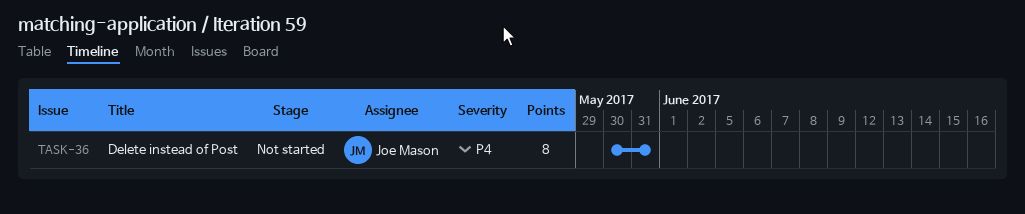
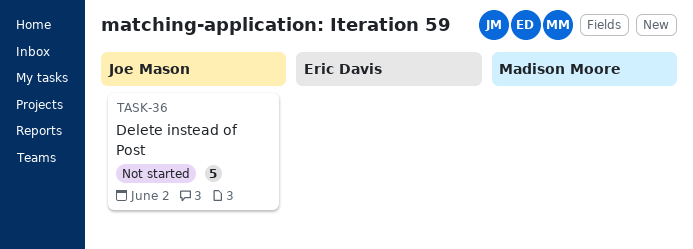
TASK-36, estimate: 8 -> 5
TASK-36, due: May 31 -> Jun 2

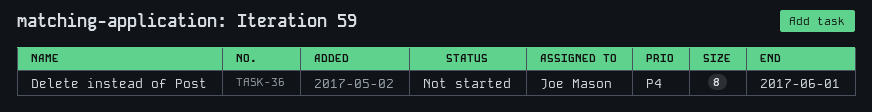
TASK-36, estimate: 5 -> 8
TASK-36, due: Jun 2 -> Jun 1

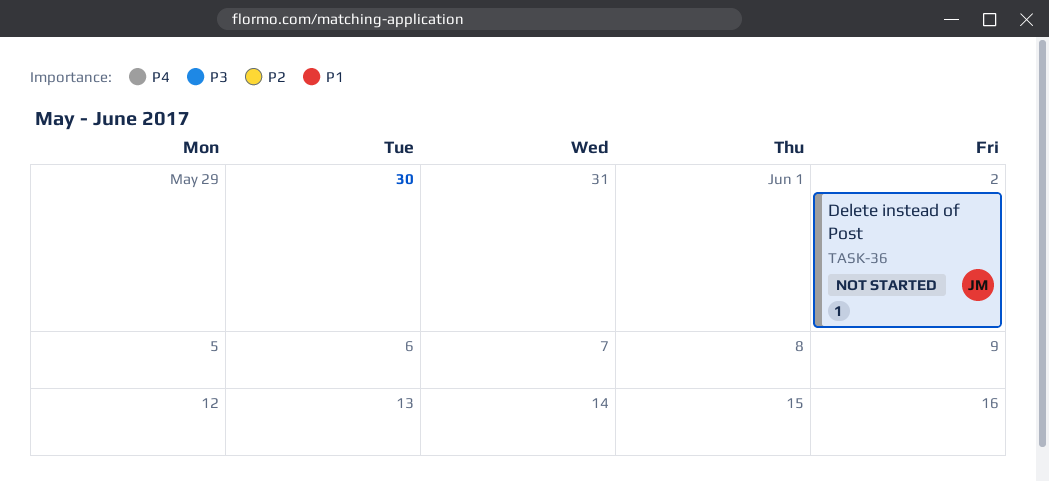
TASK-36, estimate: 8 -> 1
TASK-36, due: Jun 1 -> Jun 2

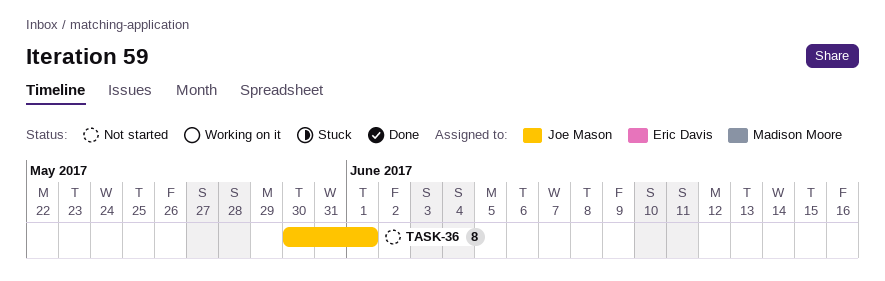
TASK-36, estimate: 1 -> 8
TASK-36, due: Jun 2 -> Jun 1

